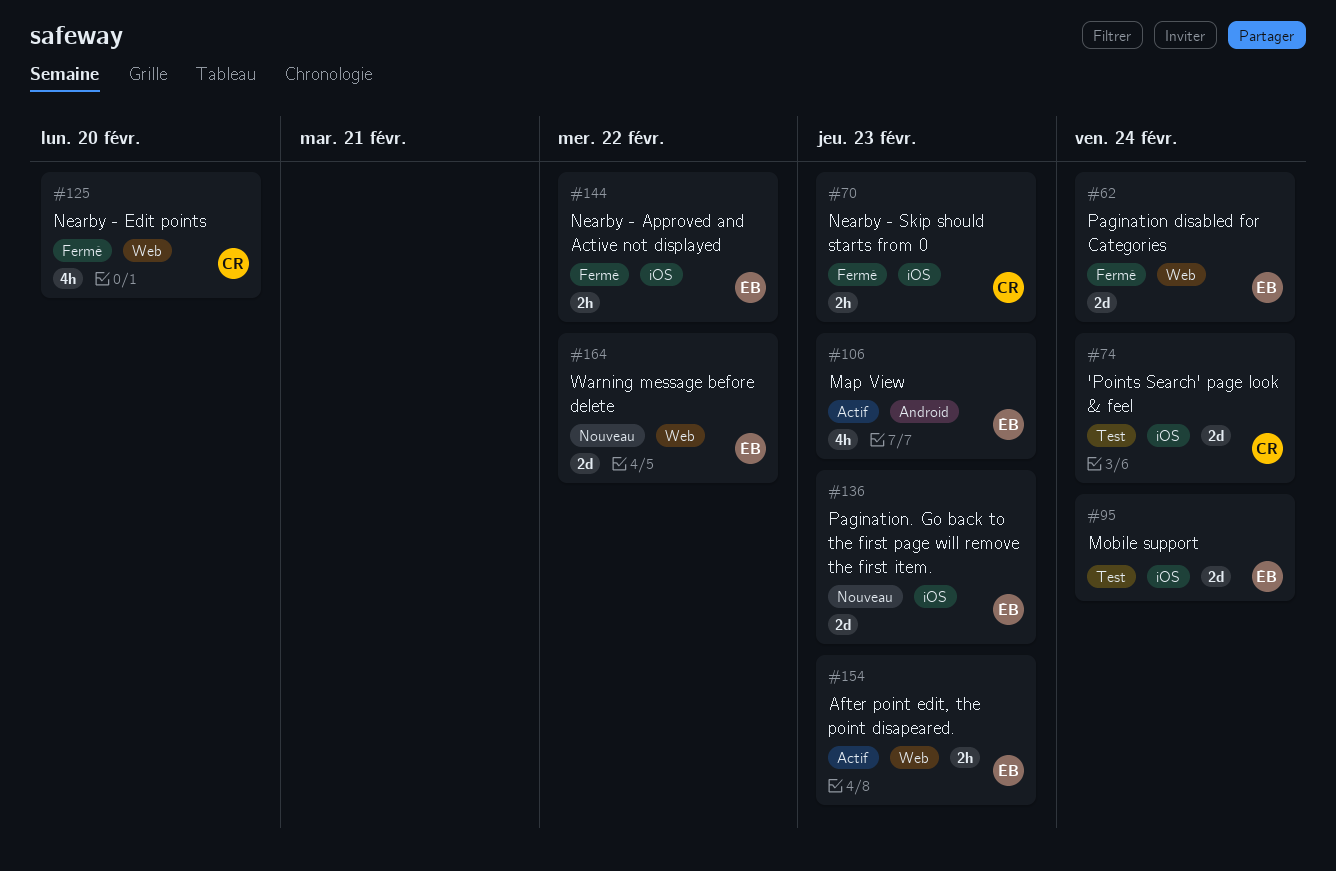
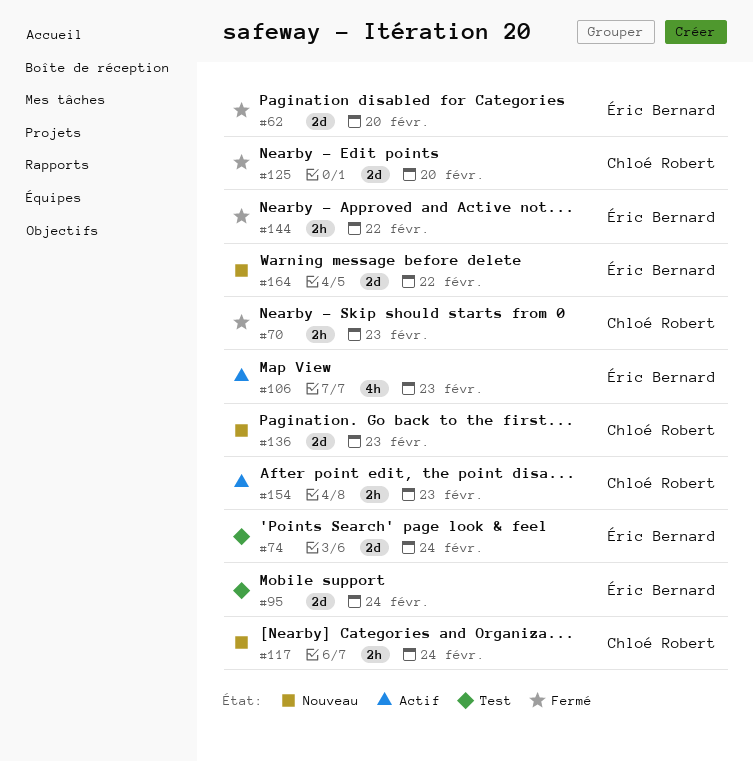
#62, due: Feb 24 -> Feb 20
#74, owner: Chloé Robert -> Éric Bernard
#117: none -> present
#125, estimate: 4h -> 2d
#136, owner: Éric Bernard -> Chloé Robert
#154, owner: Éric Bernard -> Chloé Robert

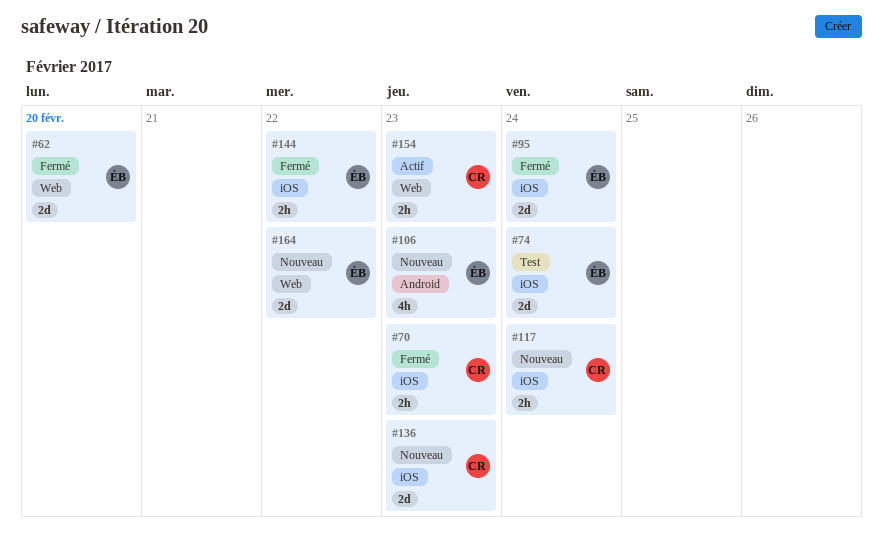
#95, status: Test -> Fermé
#106, status: Actif -> Nouveau
#125: present -> none

